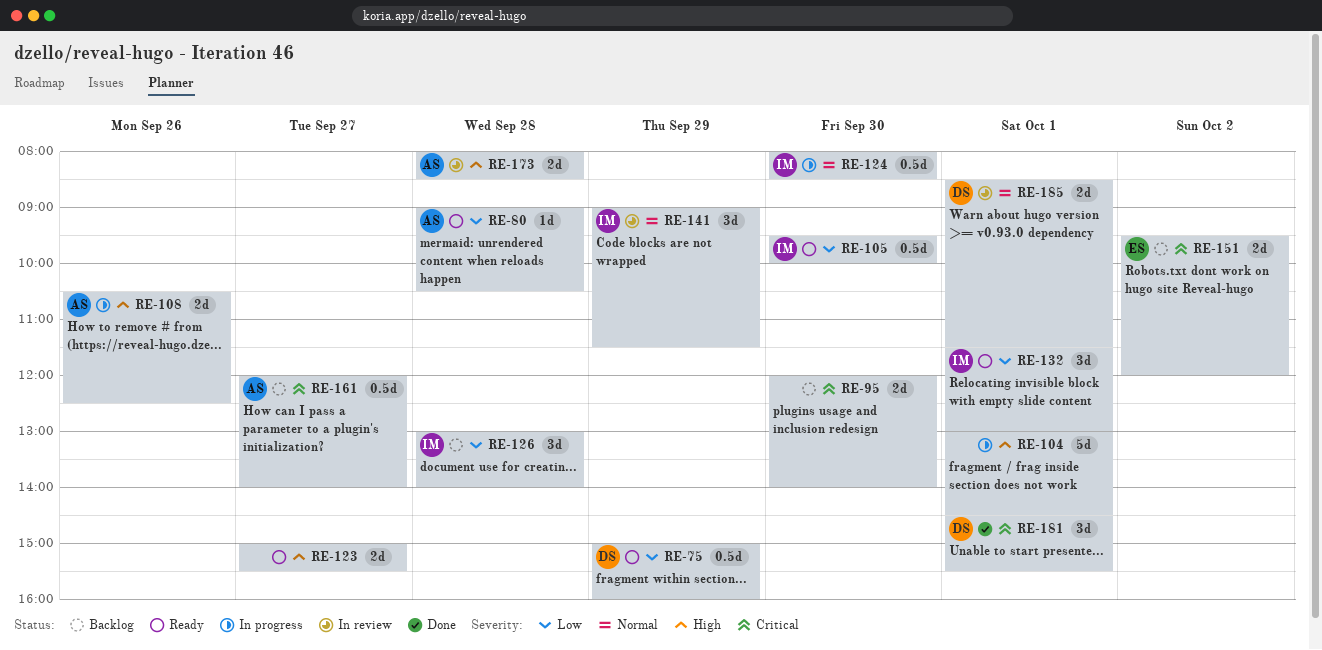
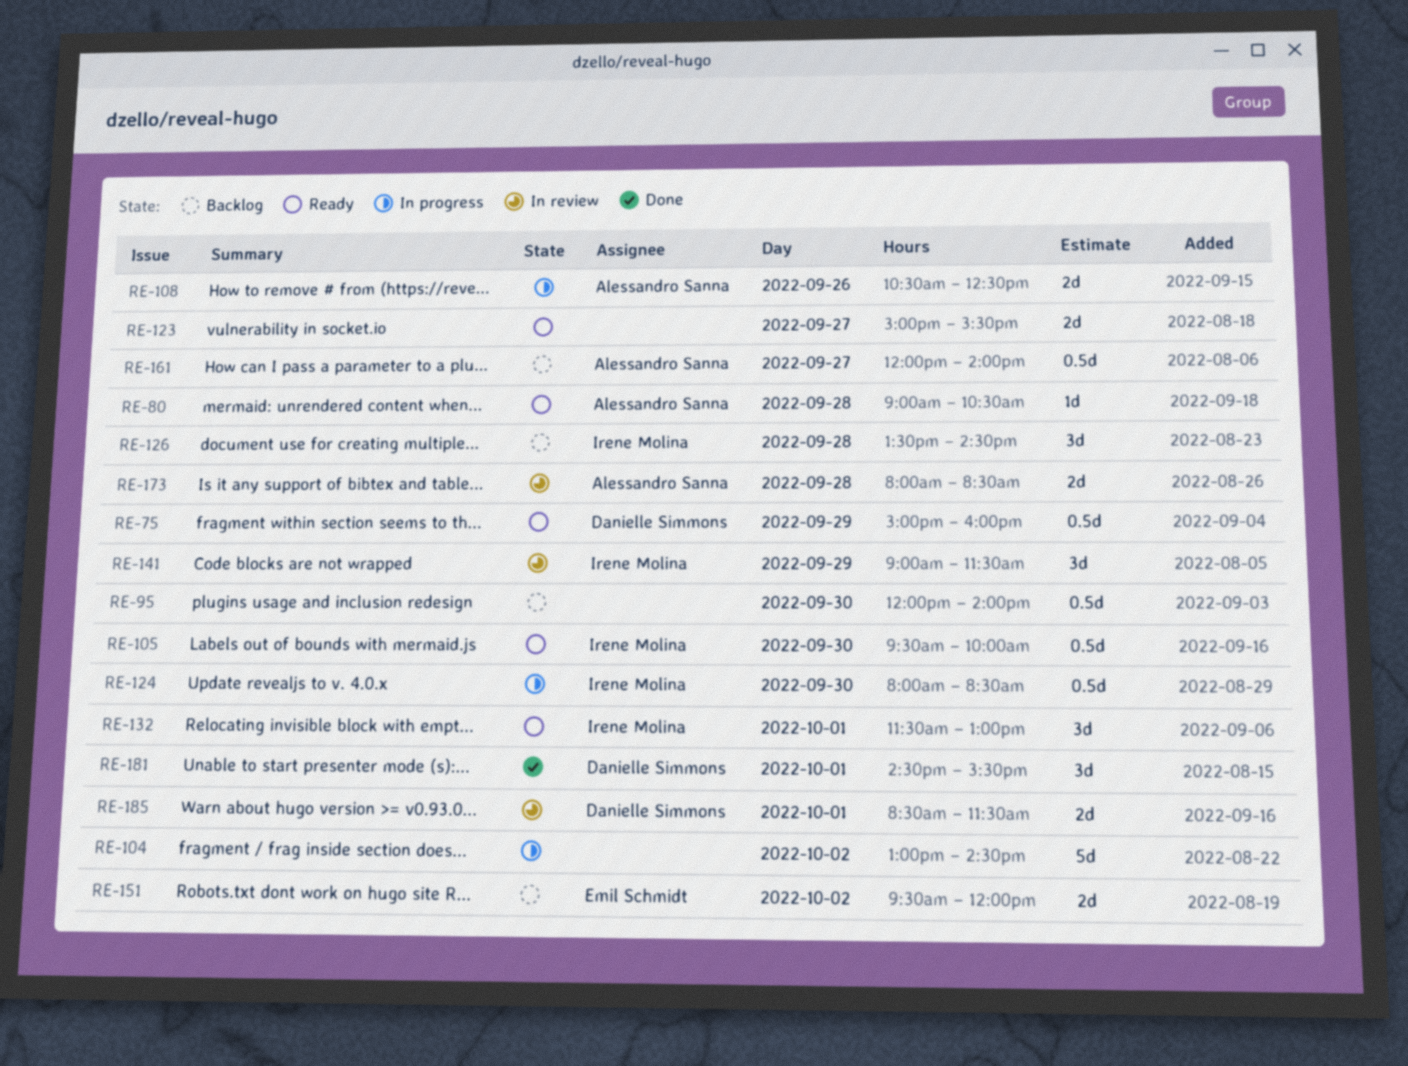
RE-95, estimate: 2d -> 0.5d
RE-104, day: Oct 1 -> Oct 2
RE-126, begins: 13:00 -> 13:30
RE-126, ends: 14:00 -> 14:30

